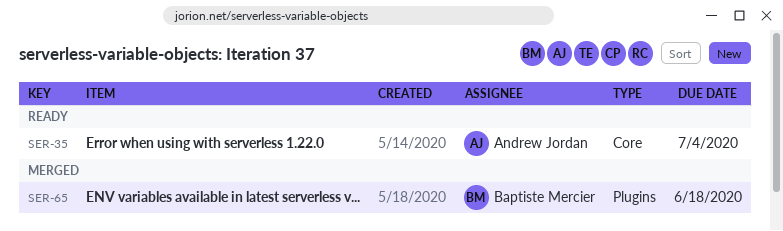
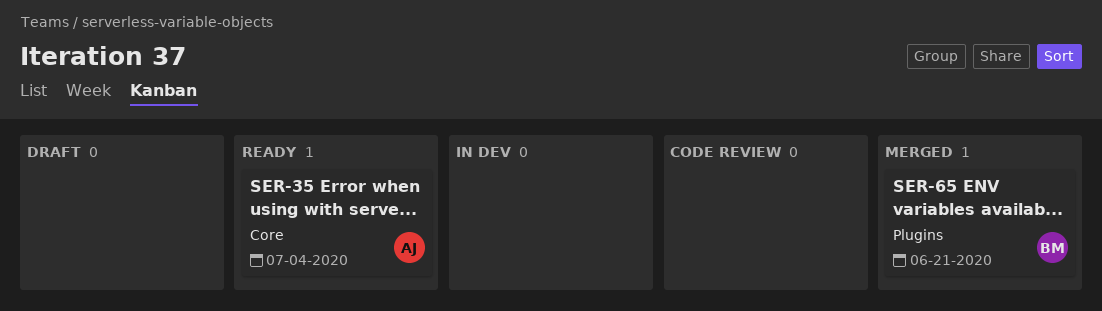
SER-65, due: Jun 18 -> Jun 21

